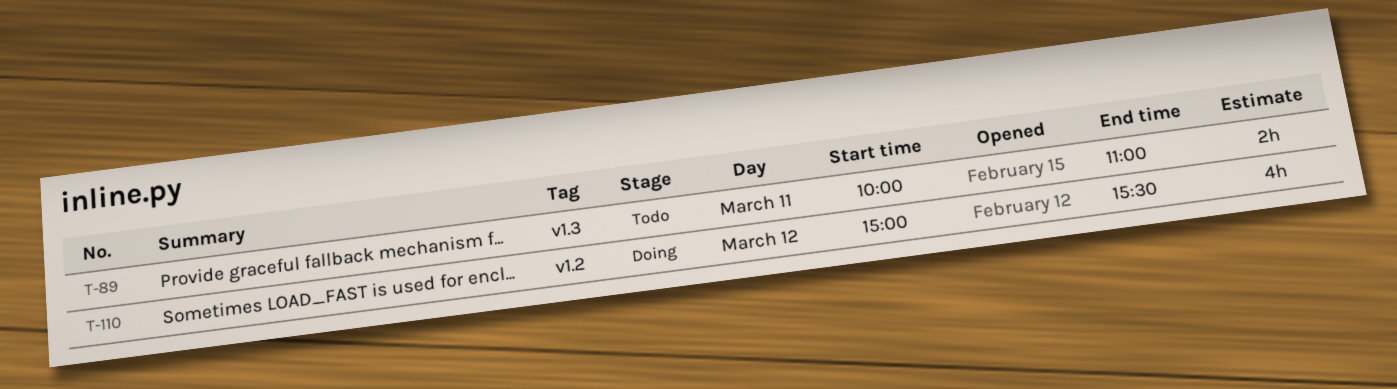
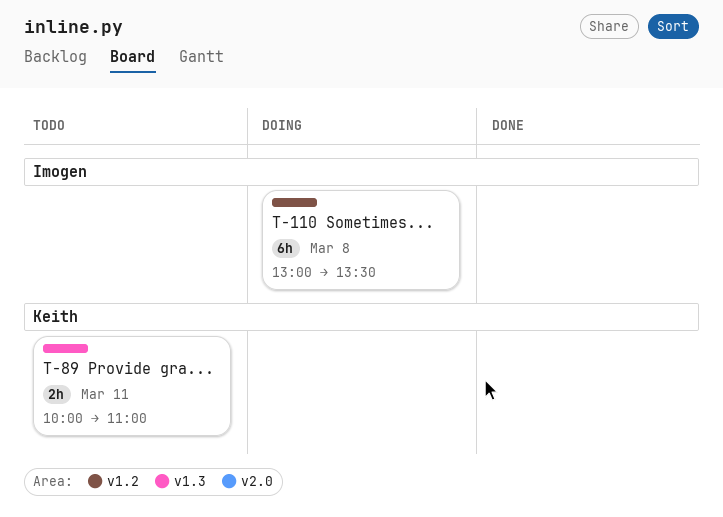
T-110, estimate: 4h -> 6h
T-110, day: Mar 12 -> Mar 8
T-110, begins: 15:00 -> 13:00
T-110, ends: 15:30 -> 13:30

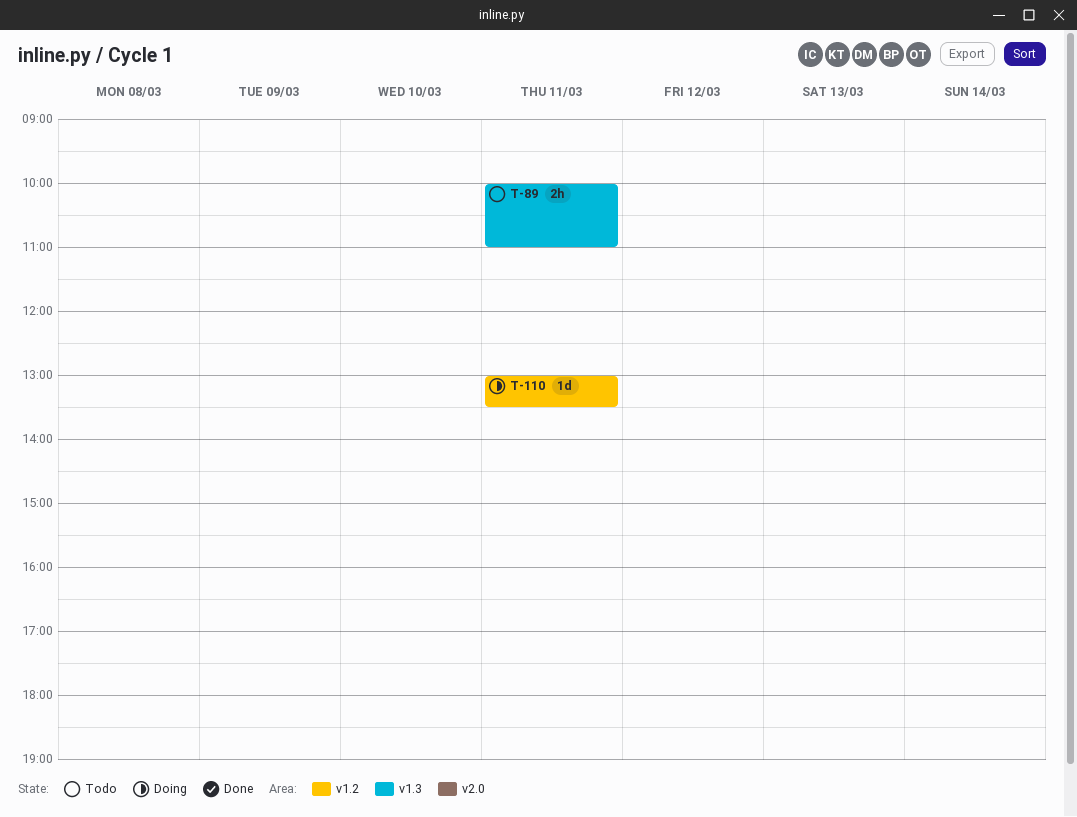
T-110, estimate: 6h -> 1d
T-110, day: Mar 8 -> Mar 11

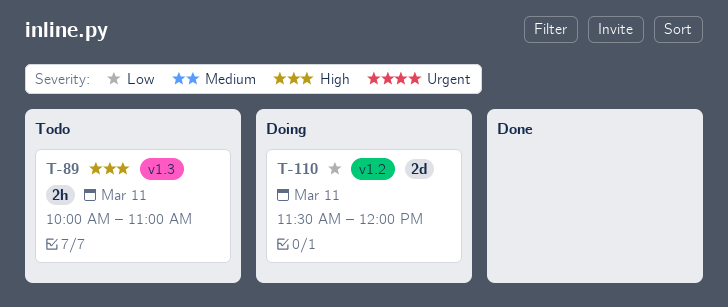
T-110, estimate: 1d -> 2d
T-110, begins: 13:00 -> 11:30
T-110, ends: 13:30 -> 12:00

